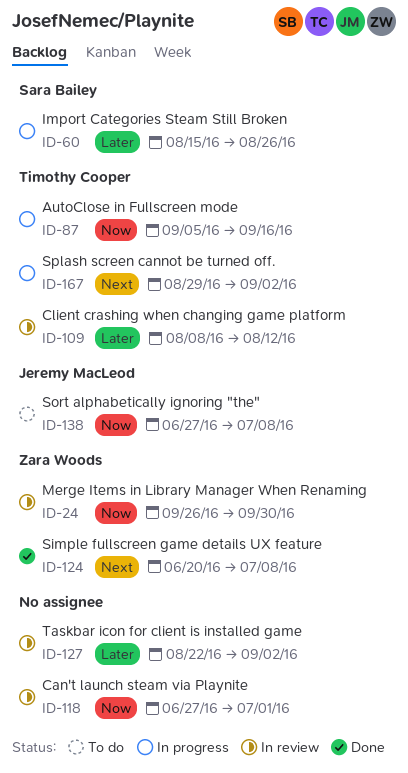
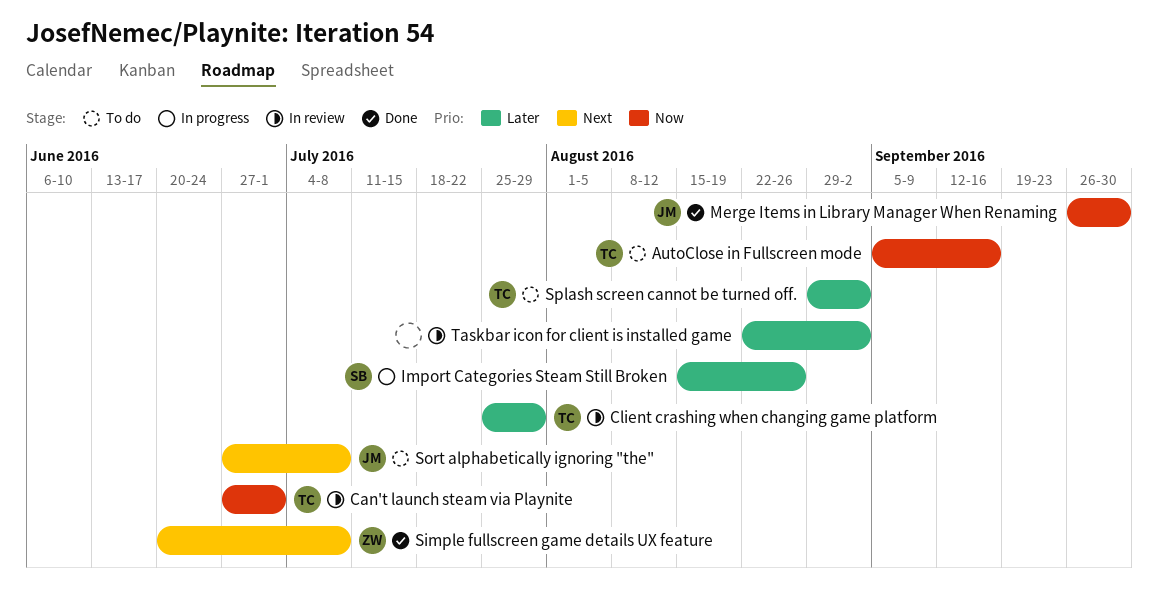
AutoClose in Fullscreen mode, status: In progress -> To do
Can't launch steam via Playnite, owner: none -> Timothy Cooper
Client crashing when changing game platform, start: Aug 8 -> Jul 25
Client crashing when changing game platform, due: Aug 12 -> Jul 29
Merge Items in Library Manager When Renaming, status: In review -> Done
Merge Items in Library Manager When Renaming, owner: Zara Woods -> Jeremy MacLeod
Sort alphabetically ignoring "the", priority: Now -> Next
Splash screen cannot be turned off., status: In progress -> To do
Splash screen cannot be turned off., priority: Next -> Later

